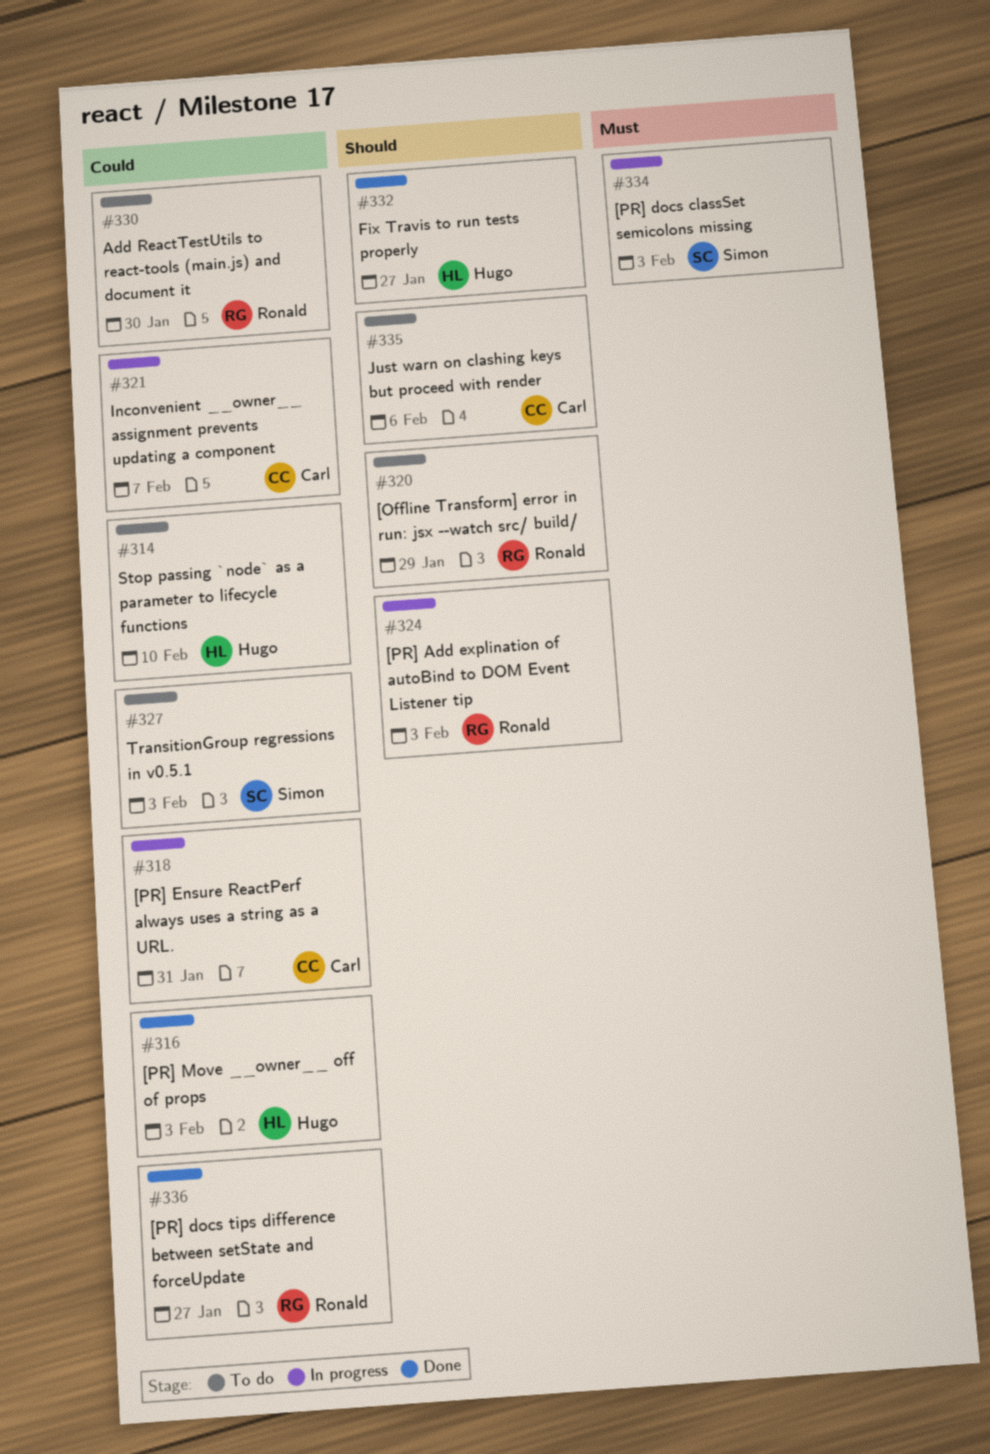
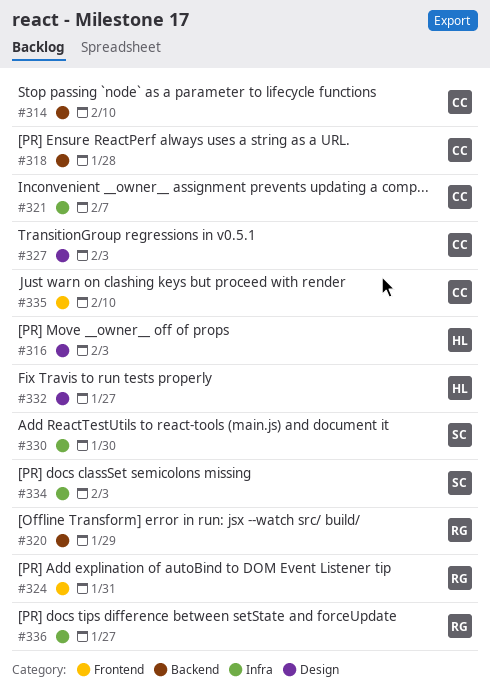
#314, owner: Hugo -> Carl
#318, due: Jan 31 -> Jan 28
#324, due: Feb 3 -> Jan 31
#327, owner: Simon -> Carl
#330, owner: Ronald -> Simon
#335, due: Feb 6 -> Feb 10

